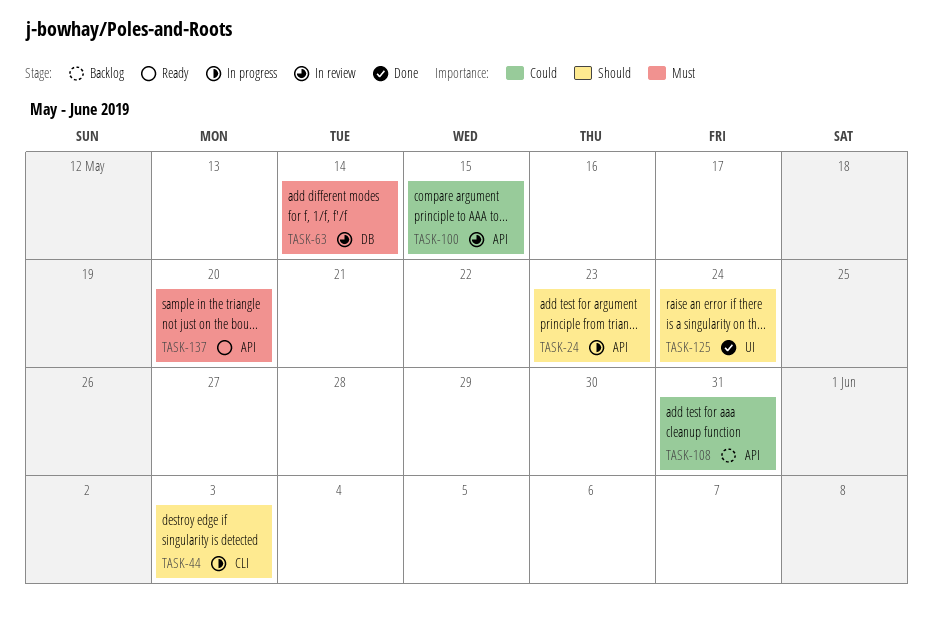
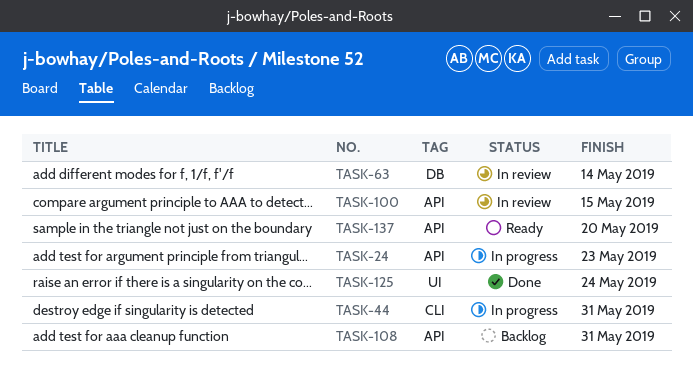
TASK-44, due: Jun 3 -> May 31

